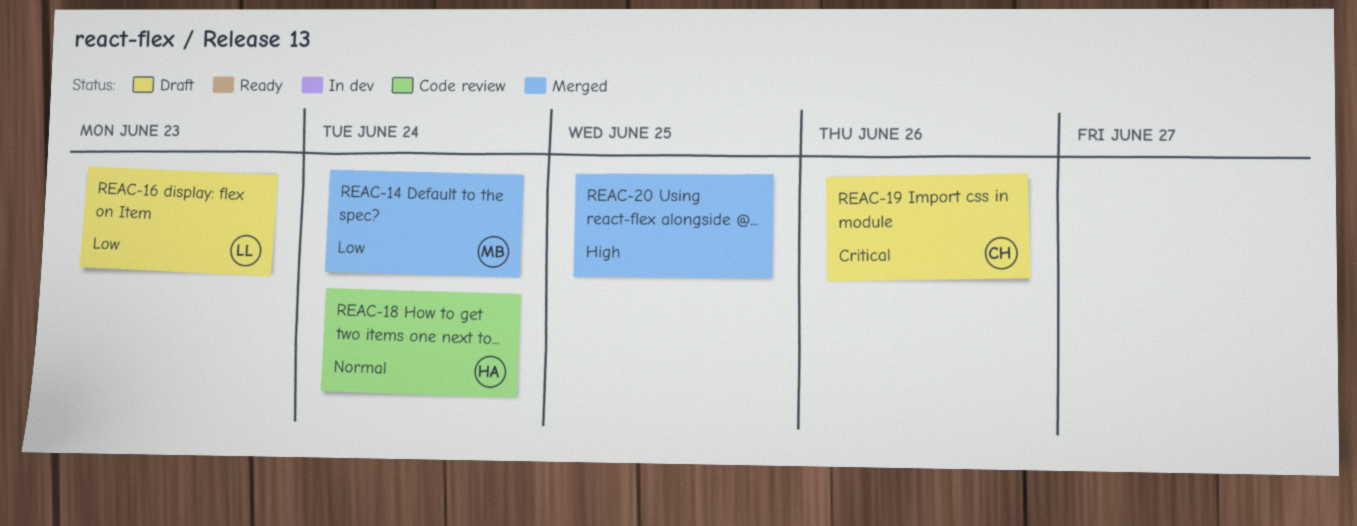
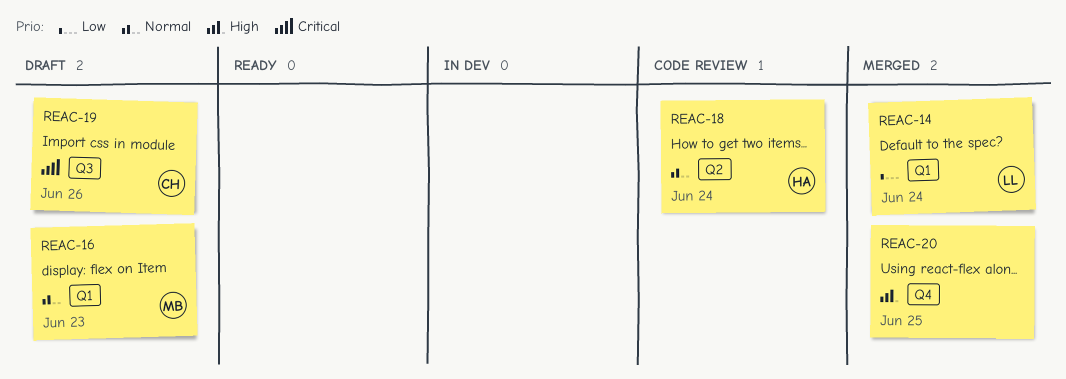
REAC-14, owner: MB -> LL
REAC-16, owner: LL -> MB
REAC-16, priority: Low -> Normal

